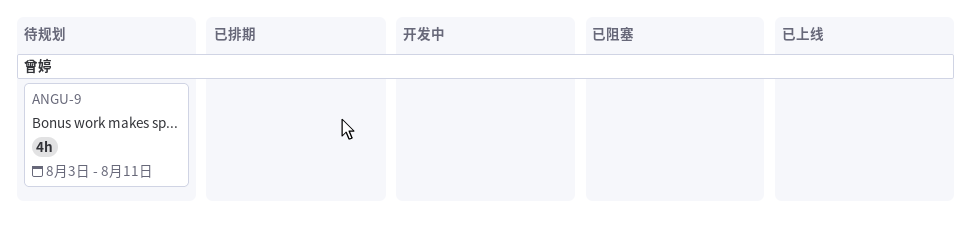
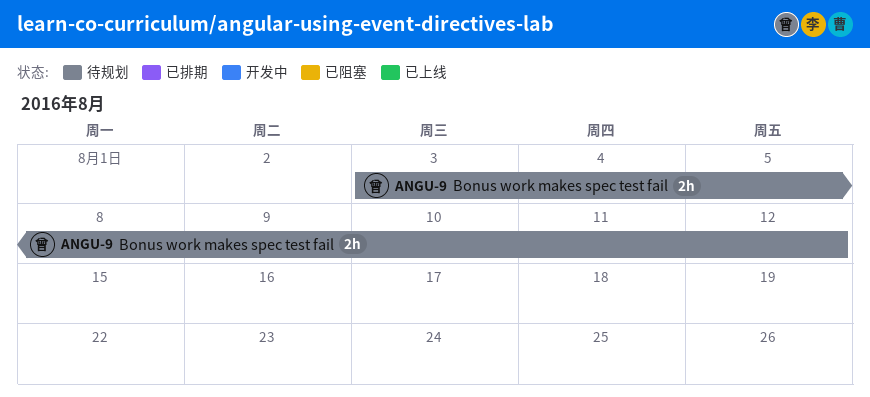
ANGU-9, estimate: 4h -> 2h
ANGU-9, due: Aug 11 -> Aug 12

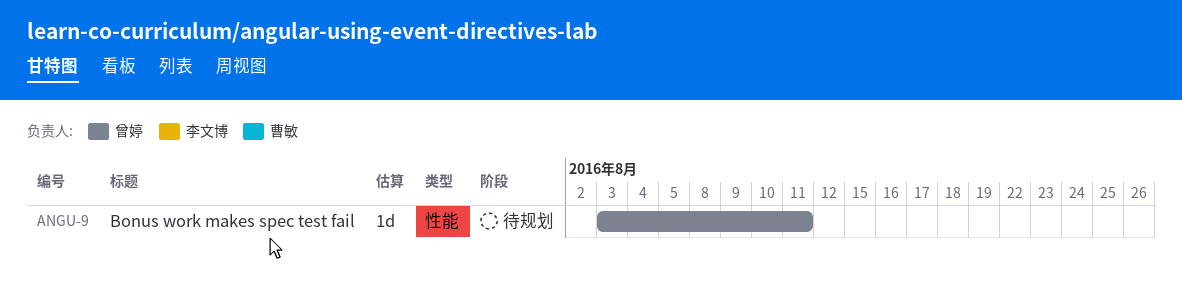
ANGU-9, estimate: 2h -> 1d
ANGU-9, due: Aug 12 -> Aug 11

